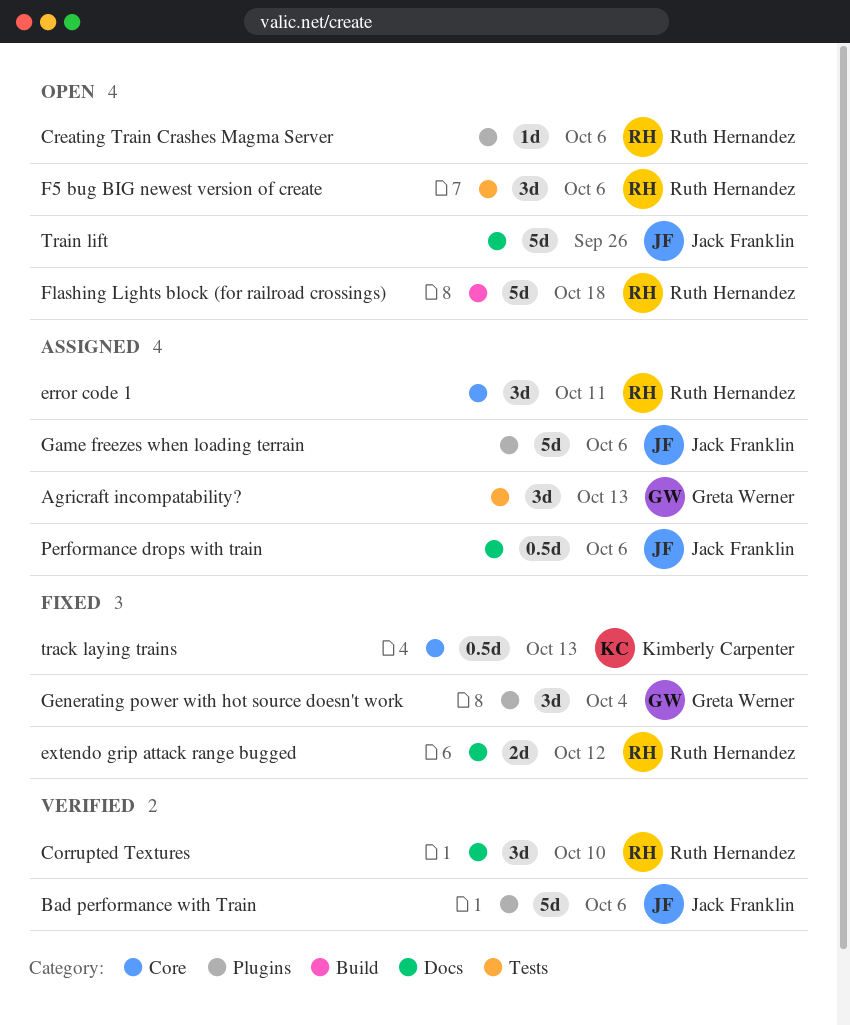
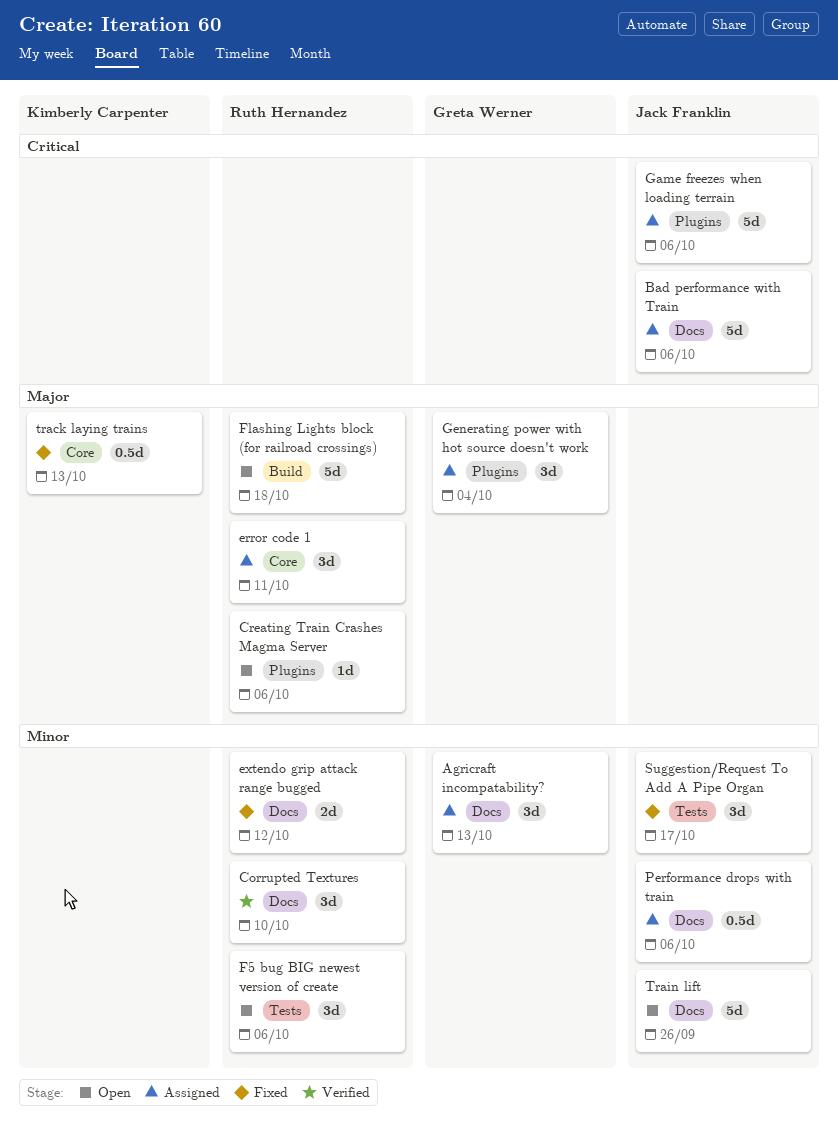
Agricraft incompatability?, label: Tests -> Docs
Bad performance with Train, status: Verified -> Assigned
Bad performance with Train, label: Plugins -> Docs
Generating power with hot source doesn't work, status: Fixed -> Assigned
Suggestion/Request To Add A Pipe Organ: none -> present

